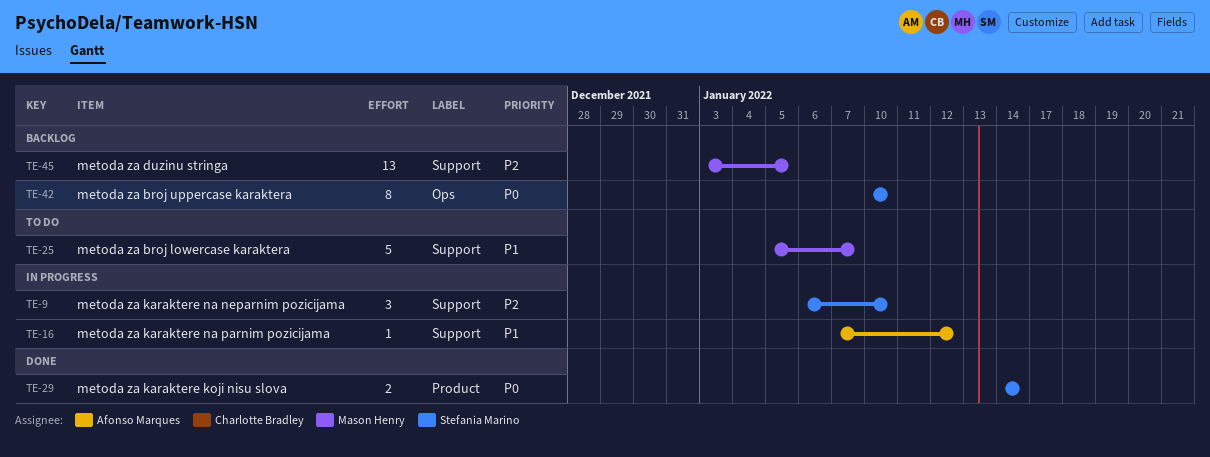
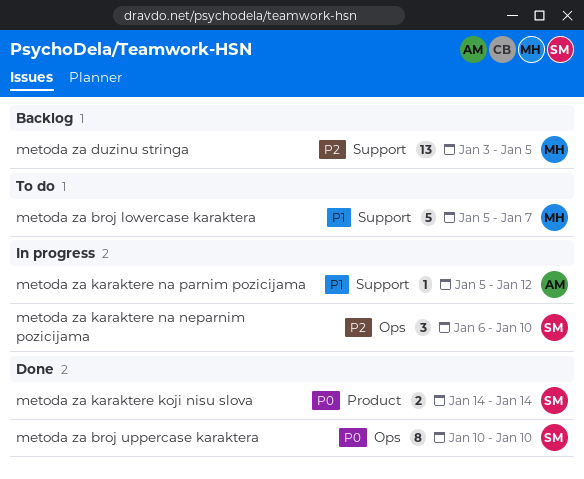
metoda za broj uppercase karaktera, status: Backlog -> Done
metoda za karaktere na neparnim pozicijama, label: Support -> Ops
metoda za karaktere na parnim pozicijama, start: Jan 7 -> Jan 5

